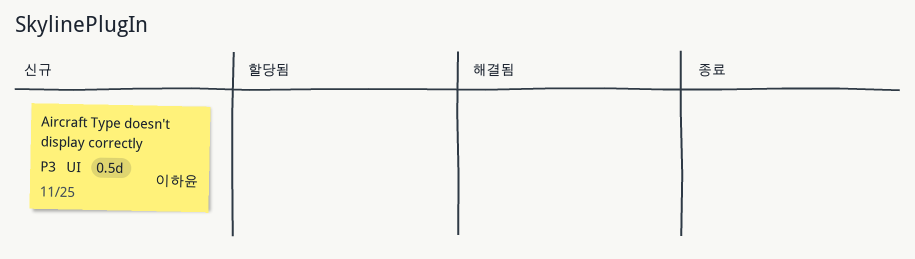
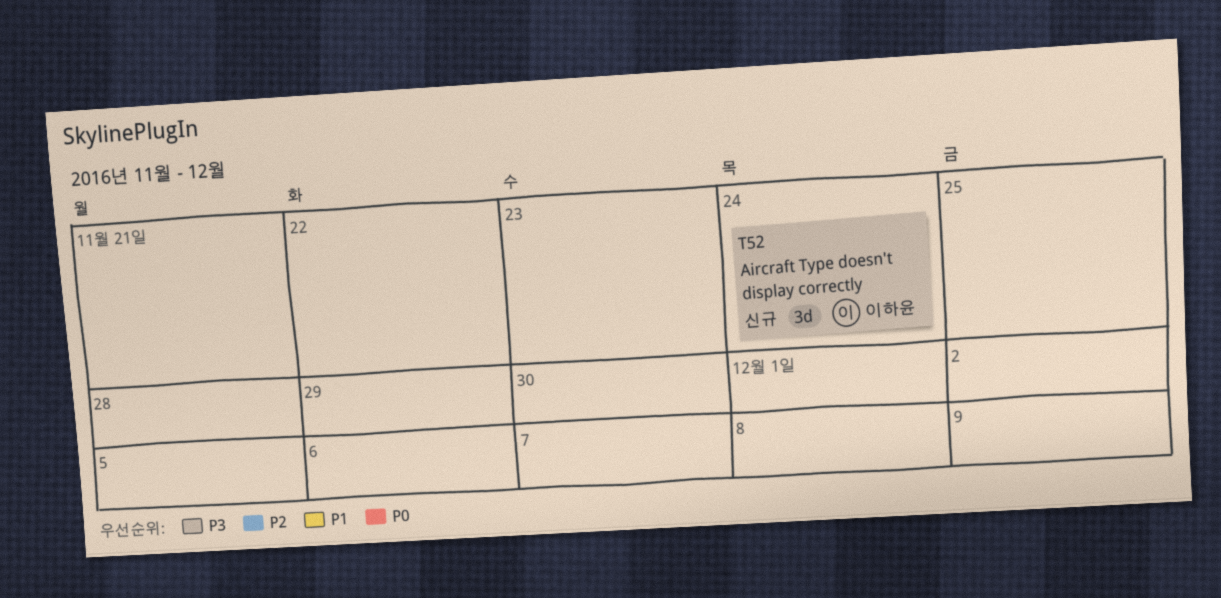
Aircraft Type doesn't display correctly, estimate: 0.5d -> 3d
Aircraft Type doesn't display correctly, due: Nov 25 -> Nov 24

